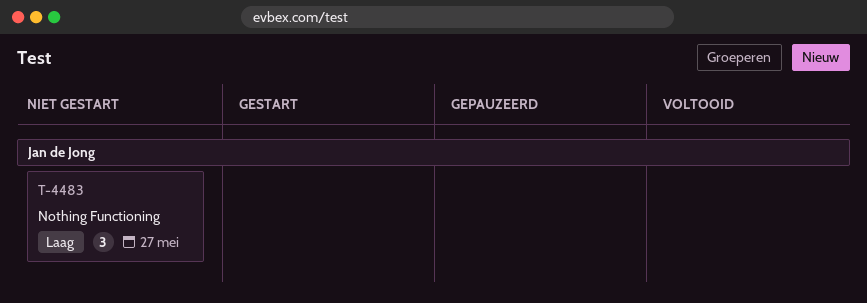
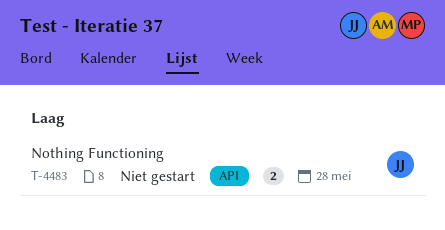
T-4483, estimate: 3 -> 2
T-4483, due: May 27 -> May 28

